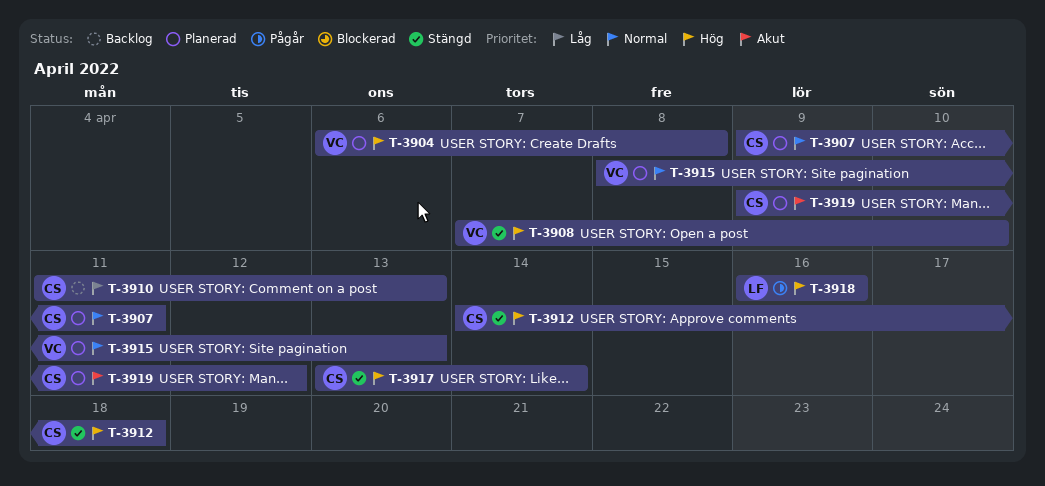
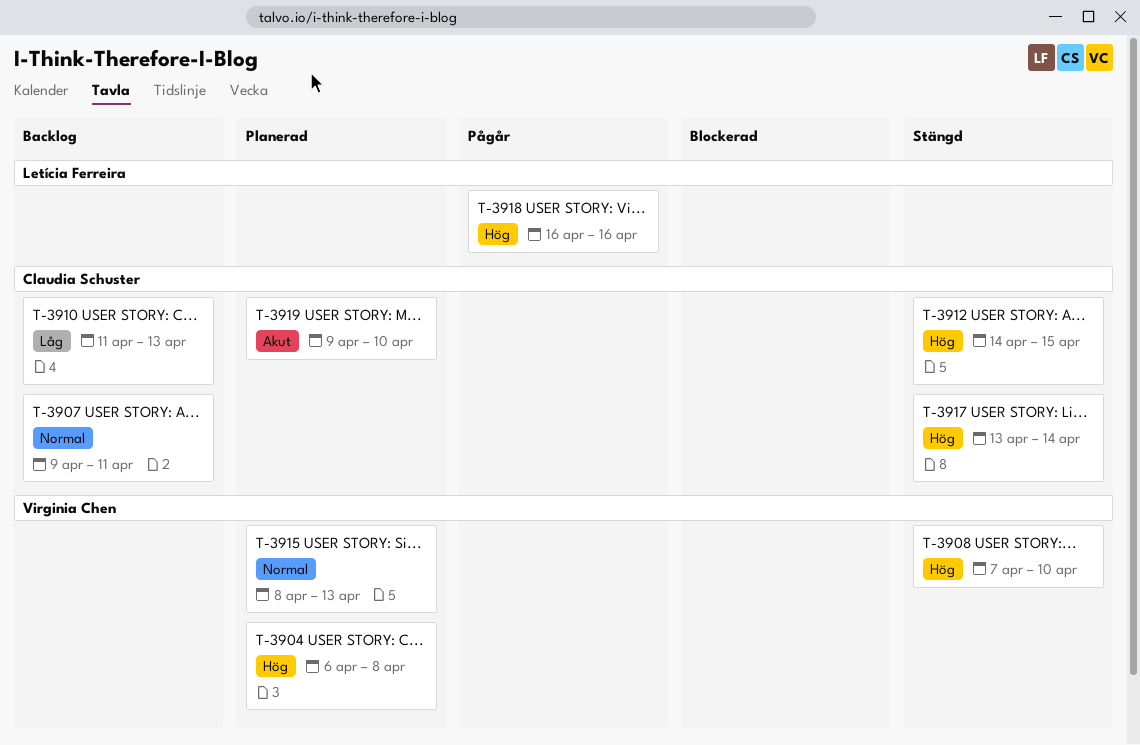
T-3907, status: Planerad -> Backlog
T-3912, due: Apr 18 -> Apr 15
T-3919, due: Apr 12 -> Apr 10

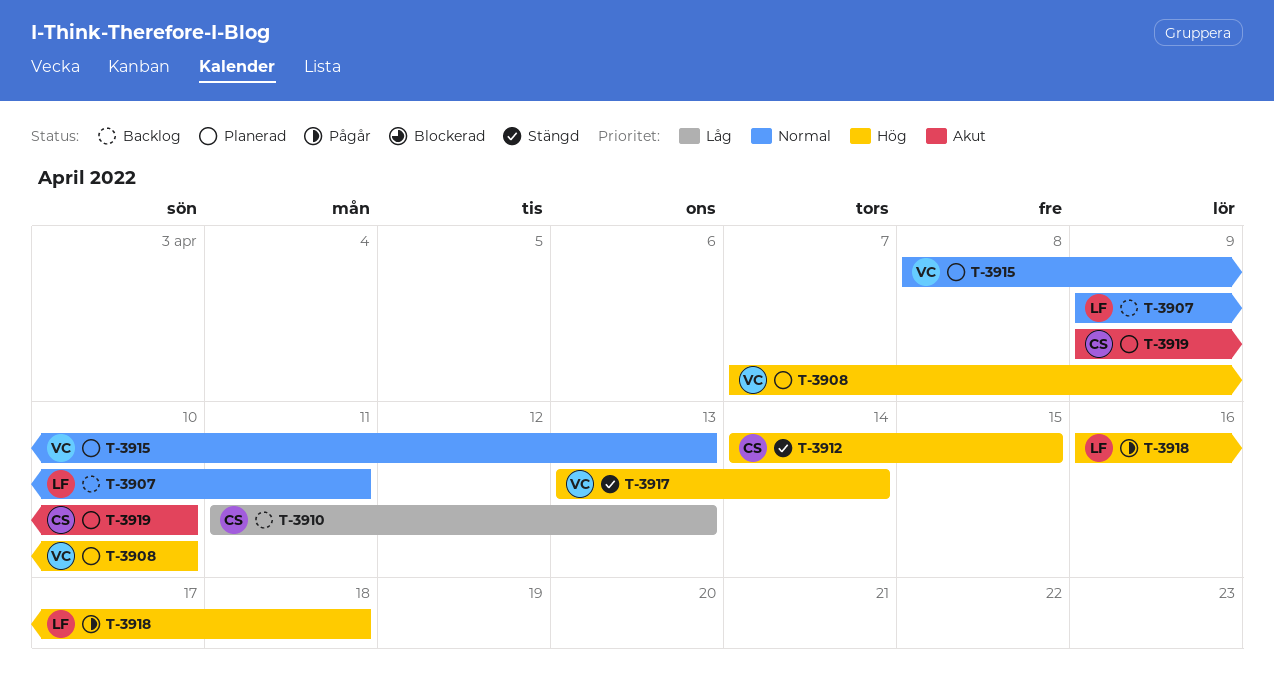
T-3904: present -> none
T-3907, owner: Claudia Schuster -> Letícia Ferreira
T-3908, status: Stängd -> Planerad
T-3917, owner: Claudia Schuster -> Virginia Chen
T-3918, due: Apr 16 -> Apr 18

